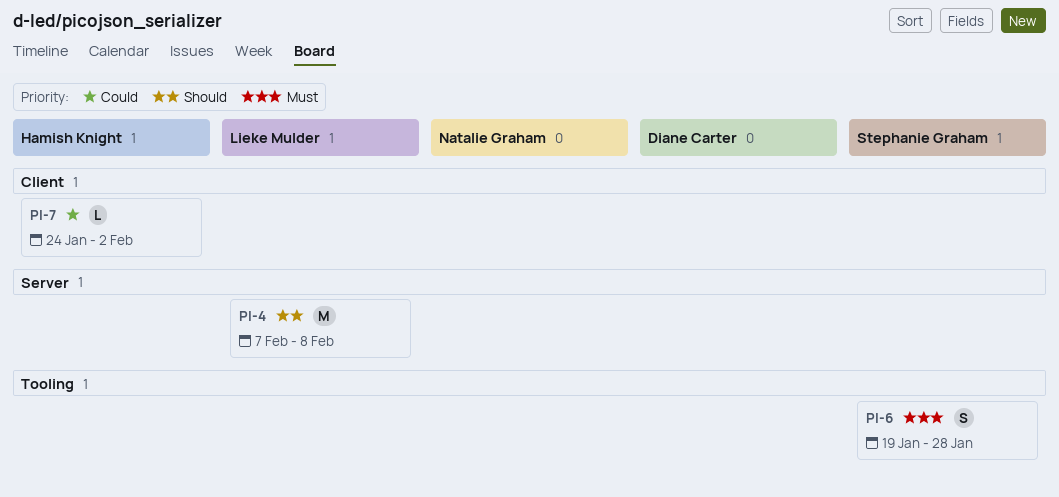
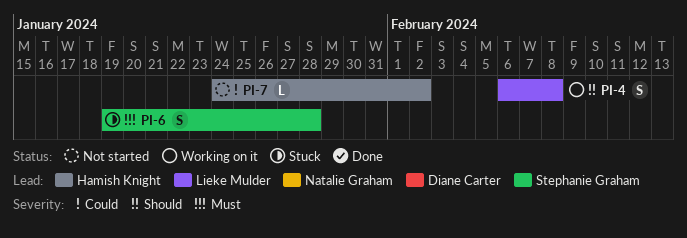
PI-4, estimate: M -> S
PI-4, start: Feb 7 -> Feb 6

